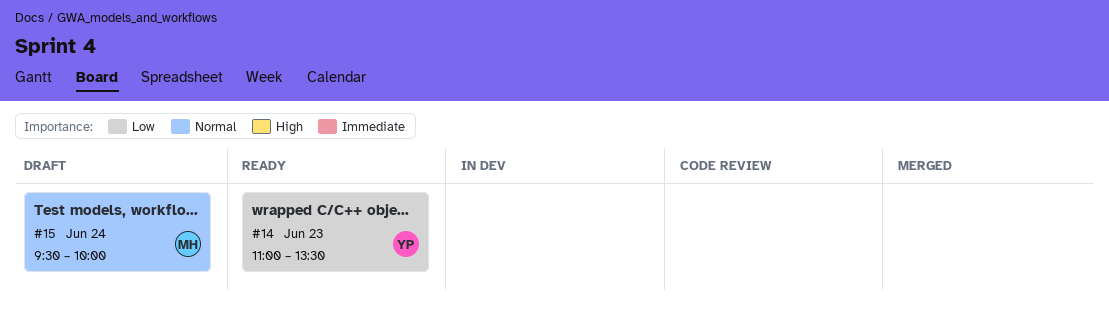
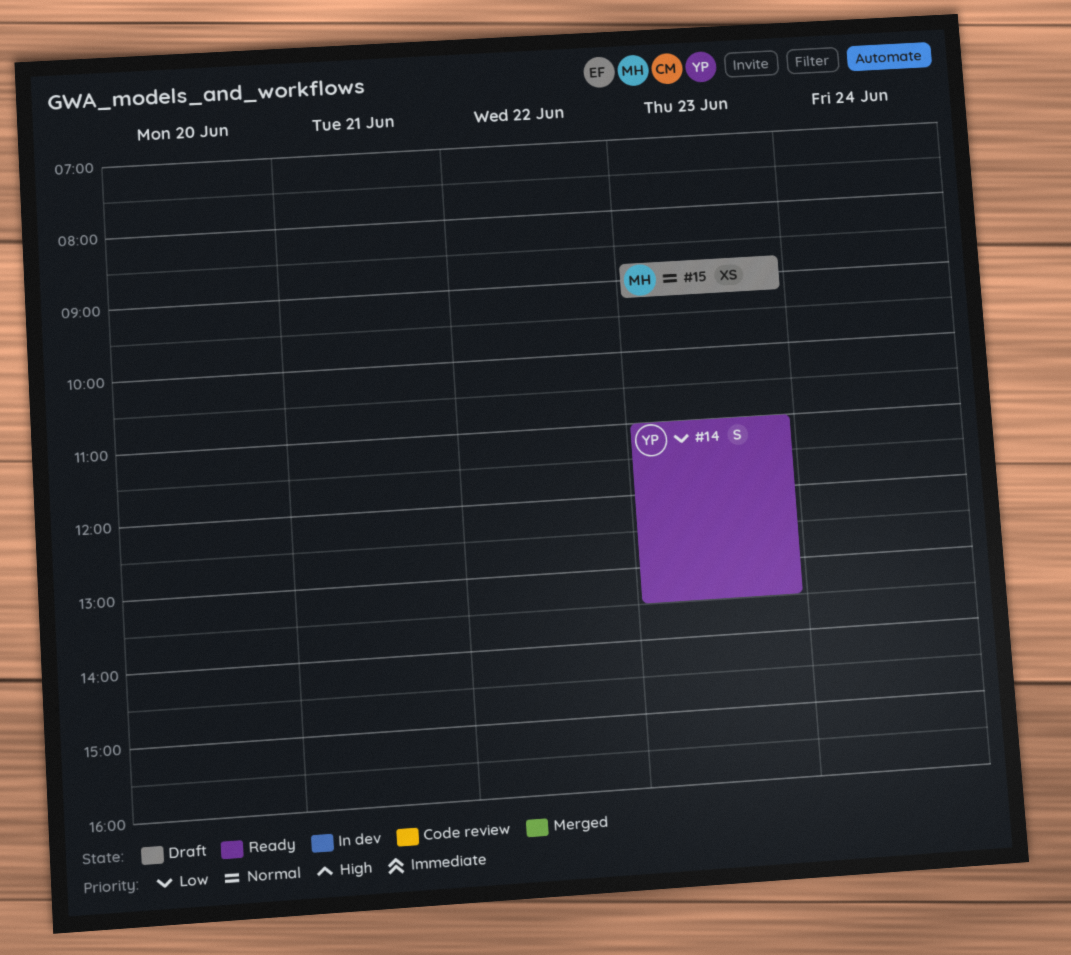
#15, day: Jun 24 -> Jun 23
#15, begins: 09:30 -> 08:45
#15, ends: 10:00 -> 09:15

